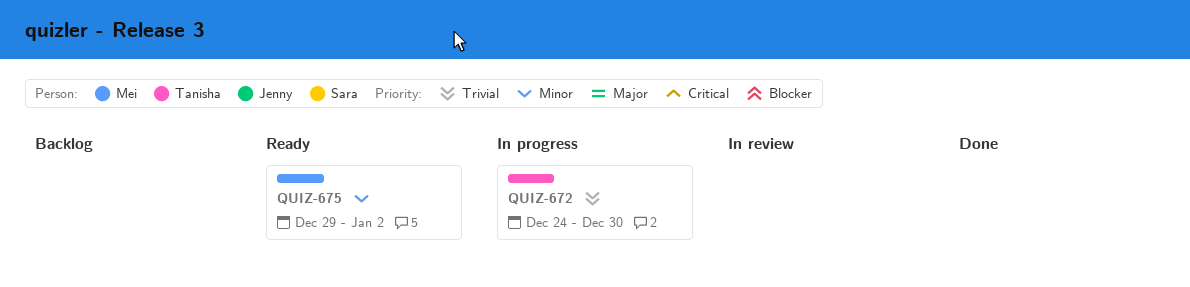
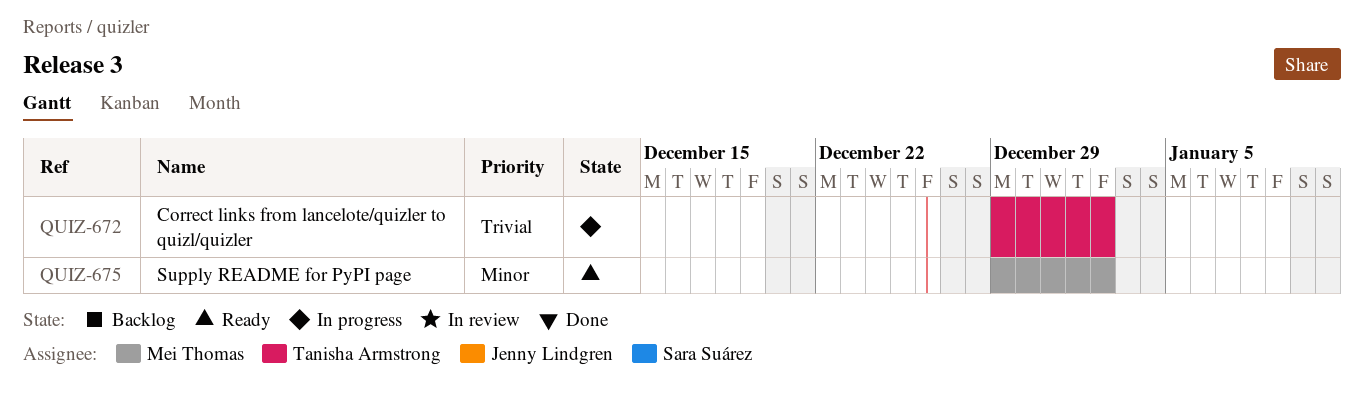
QUIZ-672, start: Dec 24 -> Dec 29
QUIZ-672, due: Dec 30 -> Jan 2

